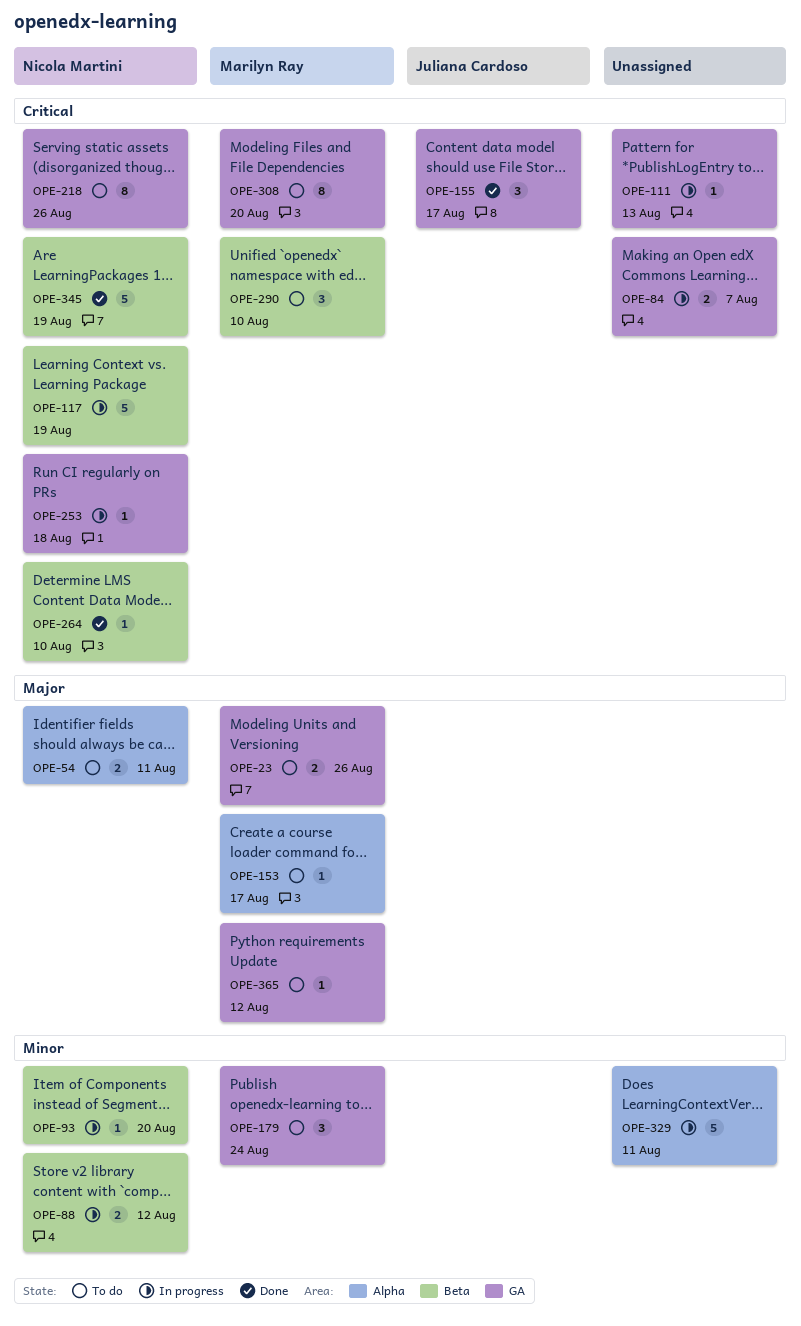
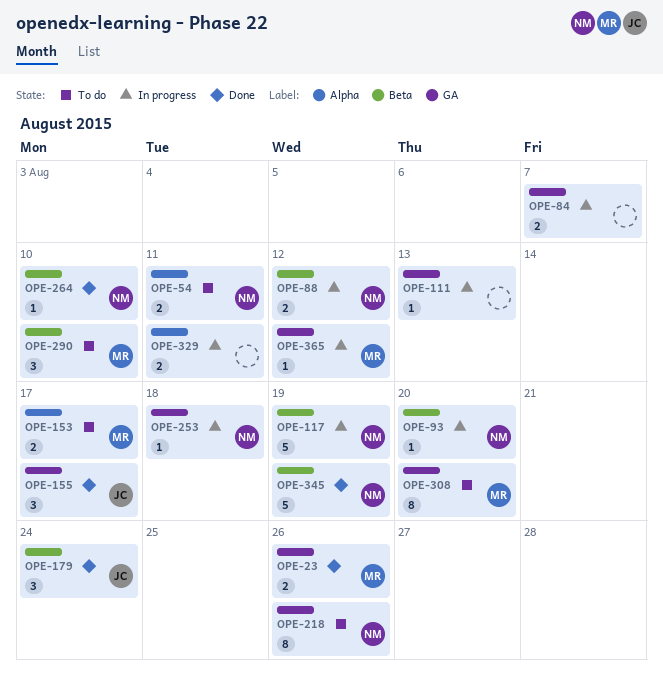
OPE-23, status: To do -> Done
OPE-153, estimate: 1 -> 2
OPE-179, status: To do -> Done
OPE-179, owner: Marilyn Ray -> Juliana Cardoso
OPE-179, label: GA -> Beta
OPE-329, estimate: 5 -> 2
OPE-365, status: To do -> In progress

